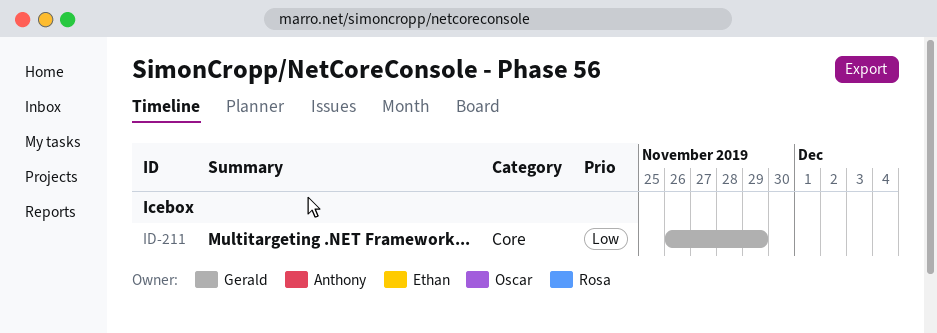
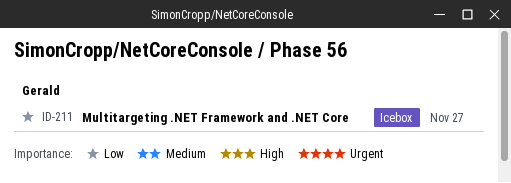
ID-211, due: Nov 29 -> Nov 27

